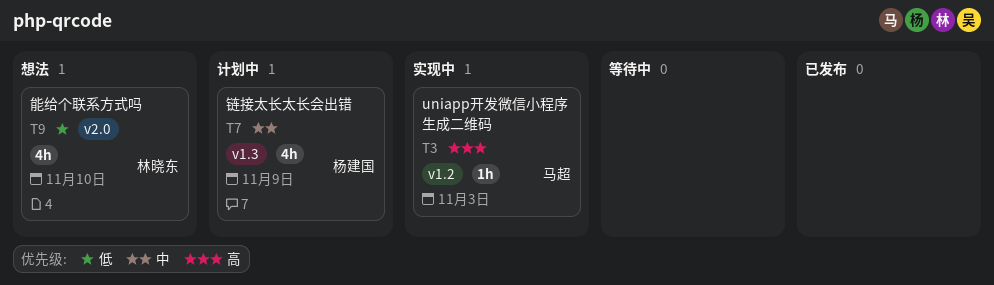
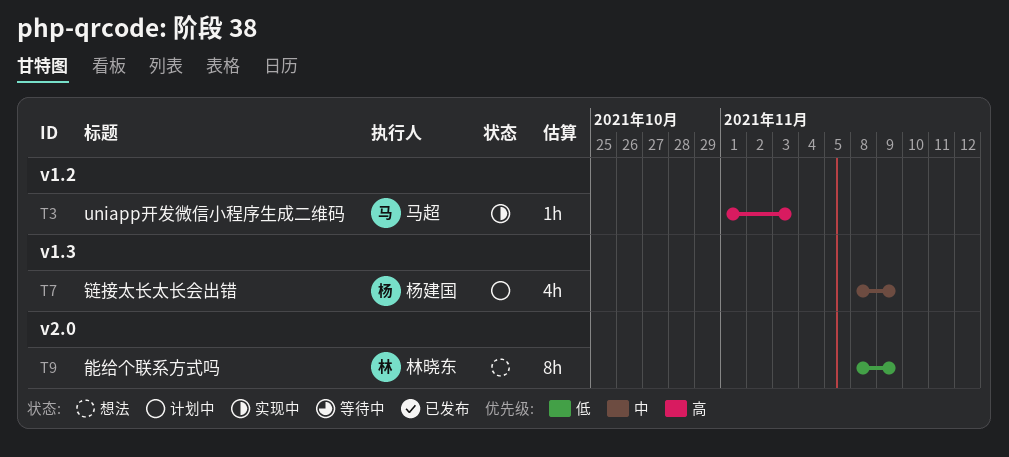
T9, estimate: 4h -> 8h
T9, due: Nov 10 -> Nov 9

